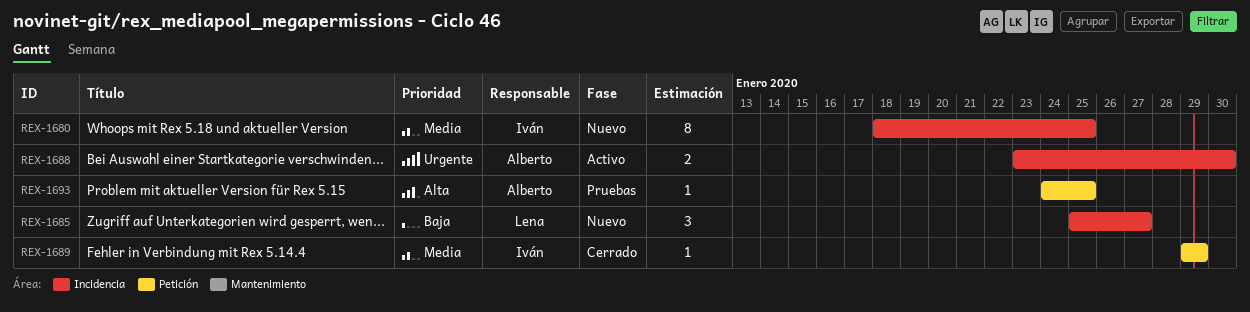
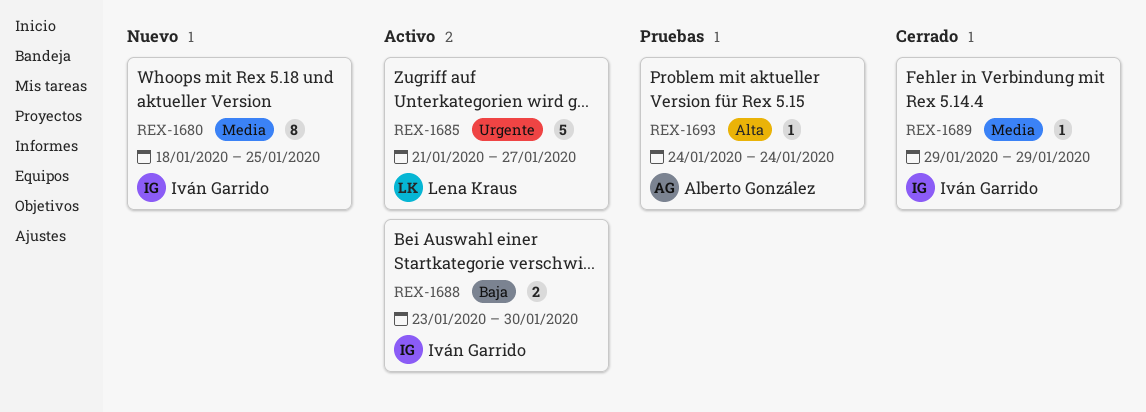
REX-1685, status: Nuevo -> Activo
REX-1685, priority: Baja -> Urgente
REX-1685, estimate: 3 -> 5
REX-1685, start: Jan 25 -> Jan 21
REX-1688, owner: Alberto González -> Iván Garrido
REX-1688, priority: Urgente -> Baja
REX-1693, due: Jan 25 -> Jan 24

